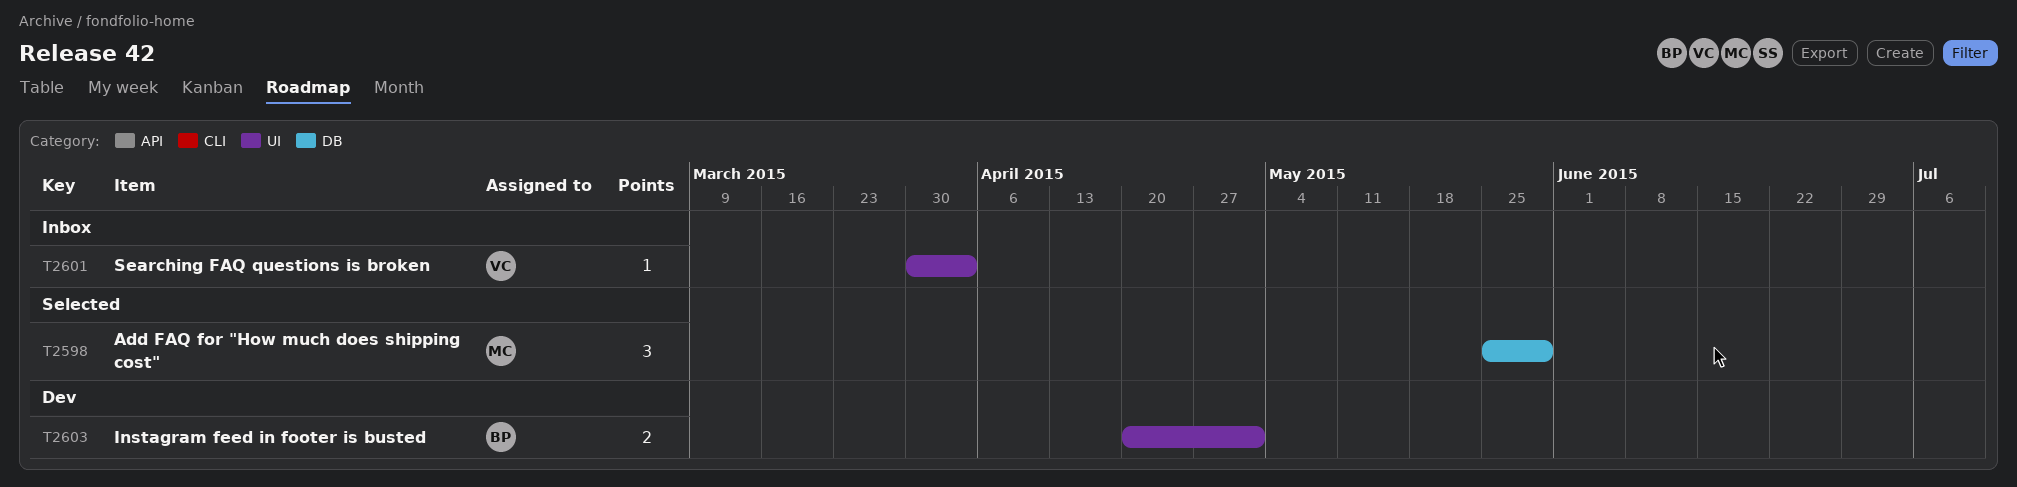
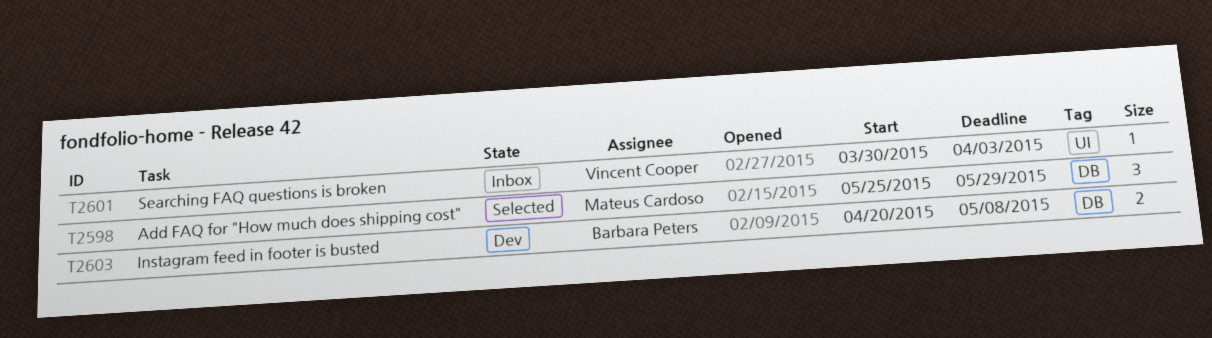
T2603, label: UI -> DB
T2603, due: May 1 -> May 8

